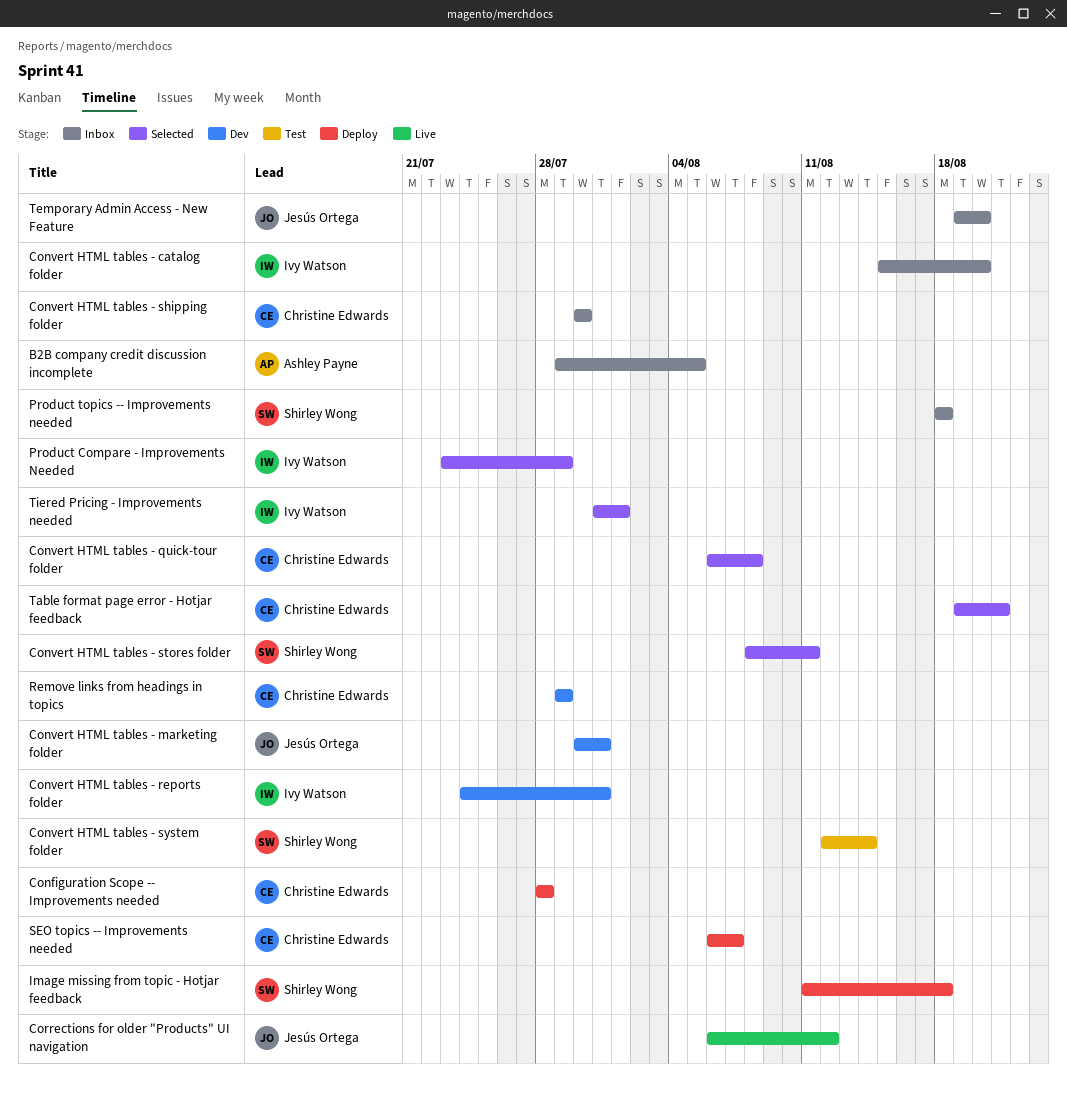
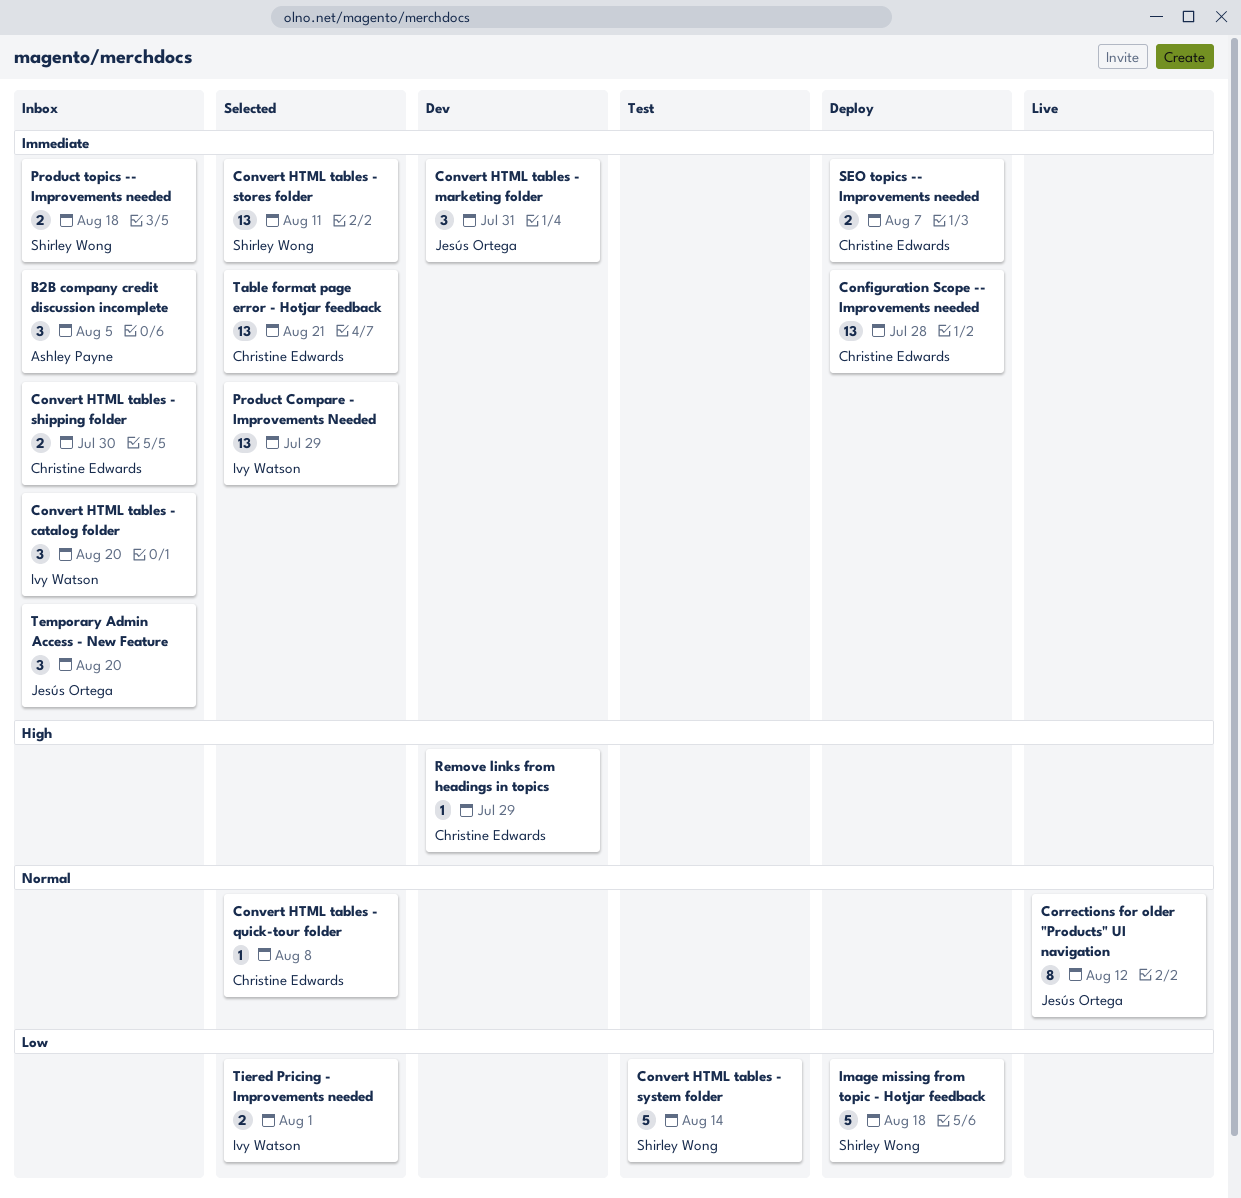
Convert HTML tables - reports folder: present -> none

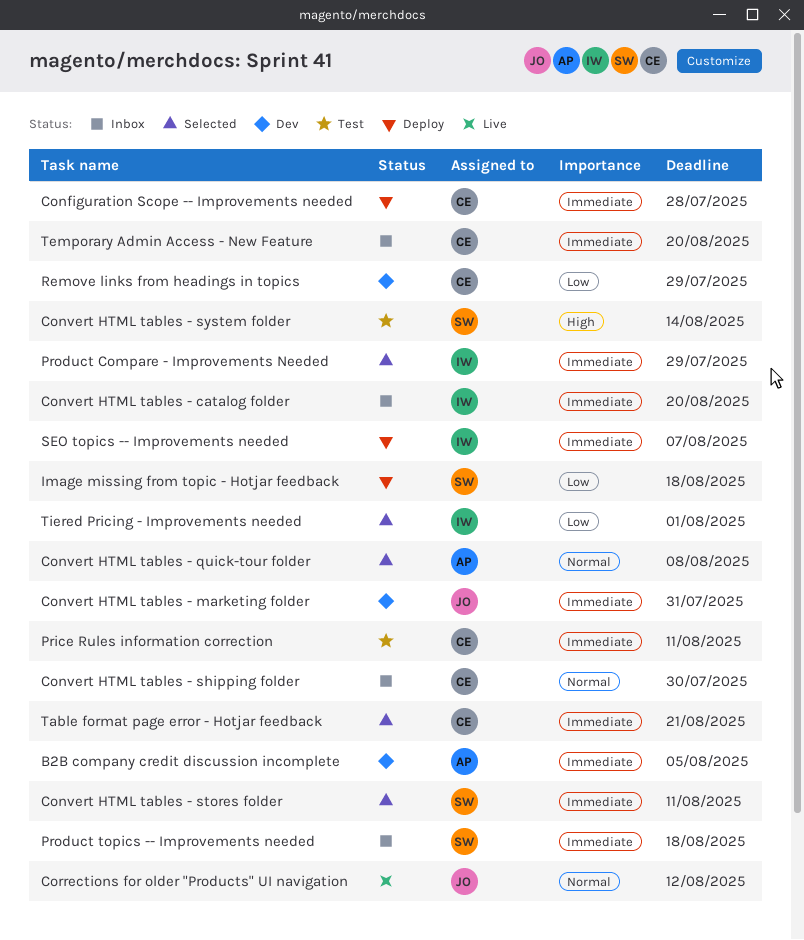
B2B company credit discussion incomplete, status: Inbox -> Dev
Convert HTML tables - quick-tour folder, owner: Christine Edwards -> Ashley Payne
Convert HTML tables - shipping folder, priority: Immediate -> Normal
Convert HTML tables - system folder, priority: Low -> High
Price Rules information correction: none -> present
Remove links from headings in topics, priority: High -> Low
SEO topics -- Improvements needed, owner: Christine Edwards -> Ivy Watson
Temporary Admin Access - New Feature, owner: Jesús Ortega -> Christine Edwards

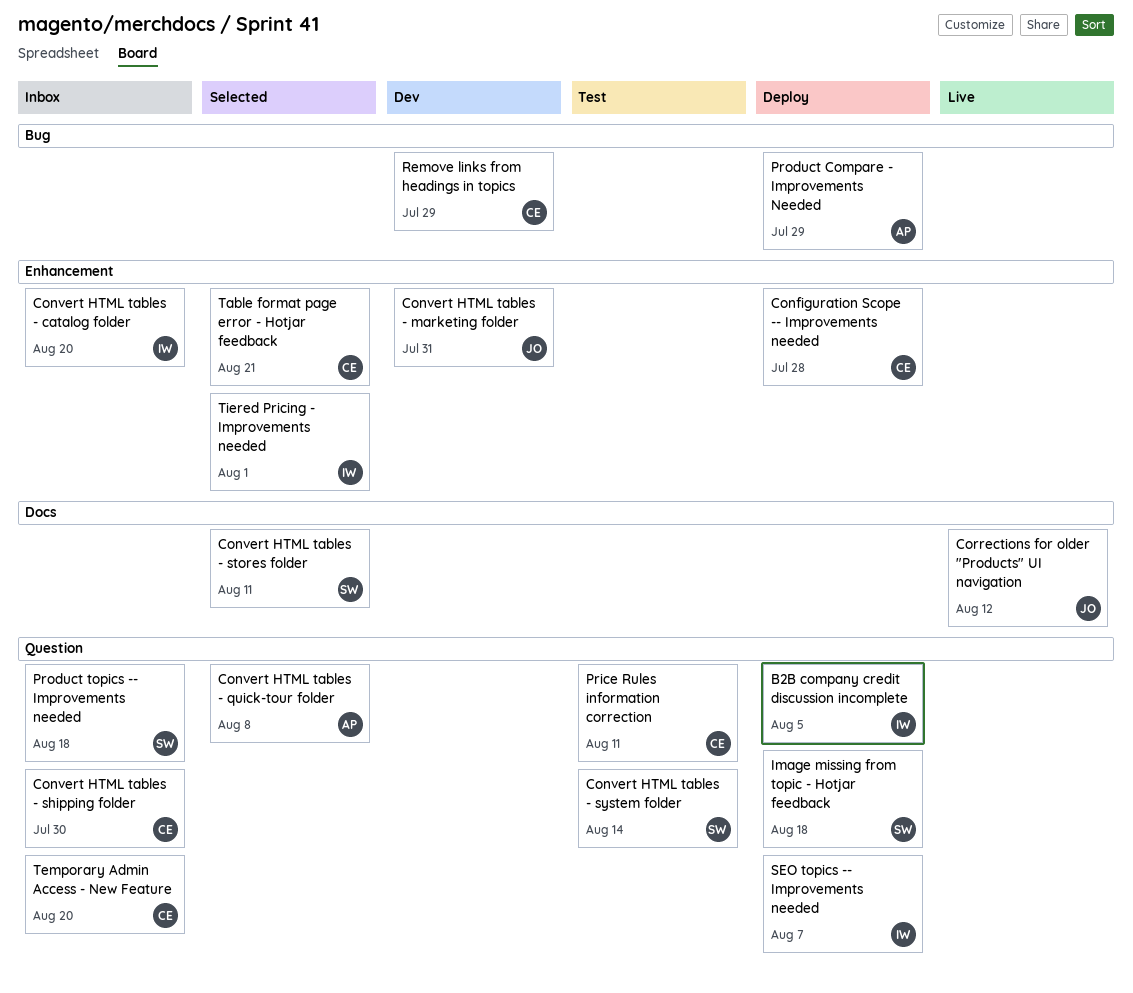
B2B company credit discussion incomplete, status: Dev -> Deploy
B2B company credit discussion incomplete, owner: AP -> IW
Product Compare - Improvements Needed, status: Selected -> Deploy
Product Compare - Improvements Needed, owner: IW -> AP

